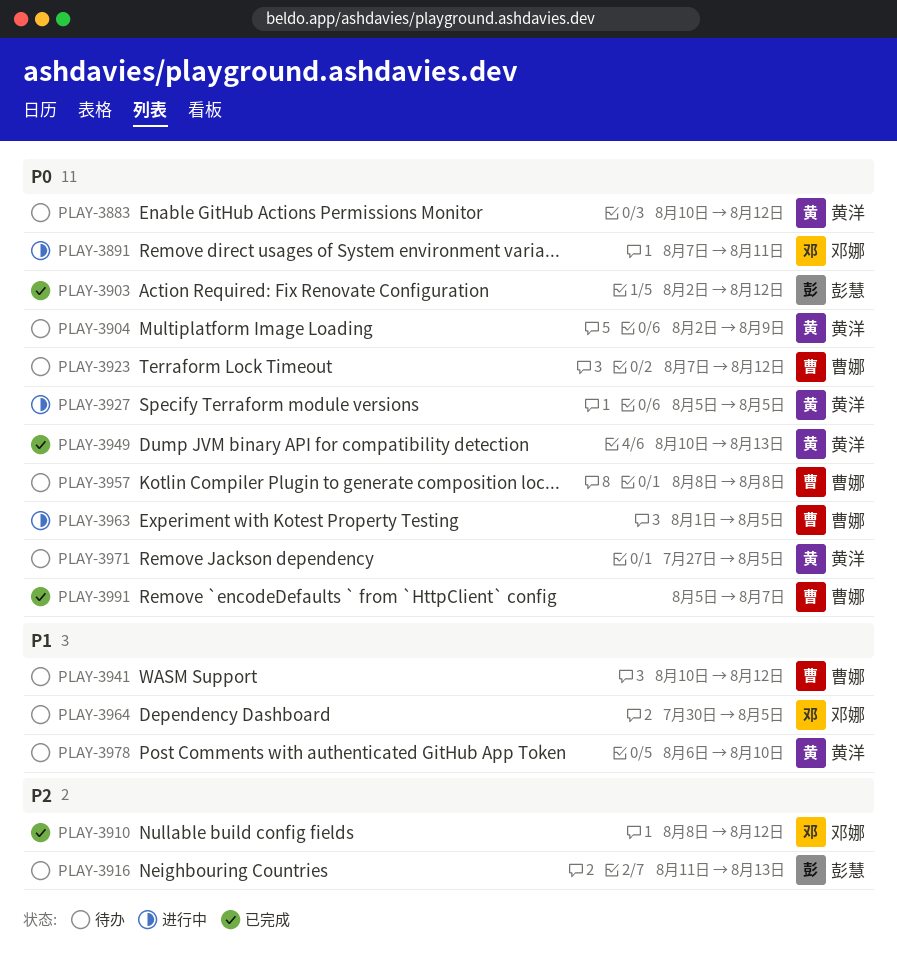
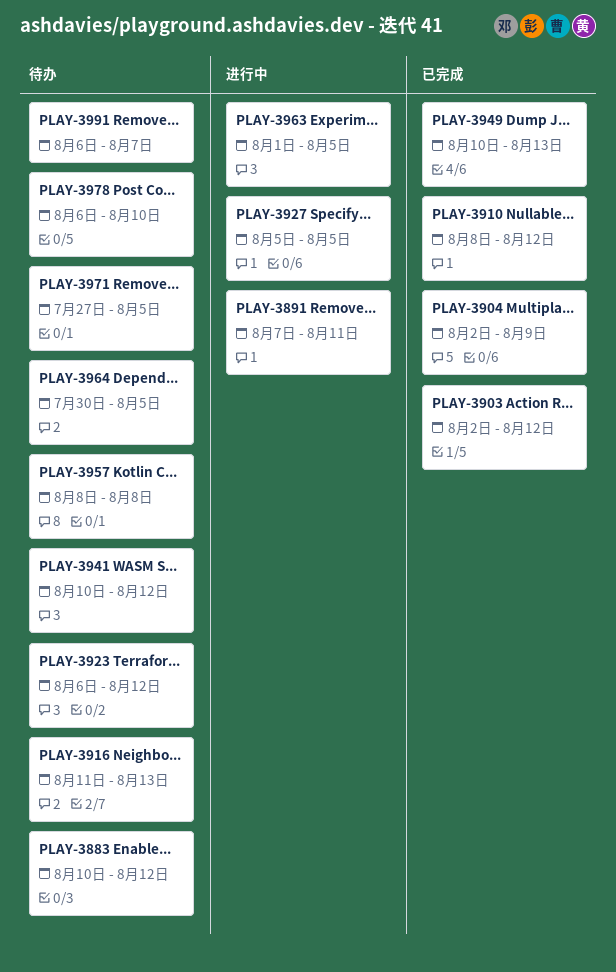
PLAY-3904, status: 待办 -> 已完成
PLAY-3923, start: Aug 7 -> Aug 6
PLAY-3991, status: 已完成 -> 待办
PLAY-3991, start: Aug 5 -> Aug 6

